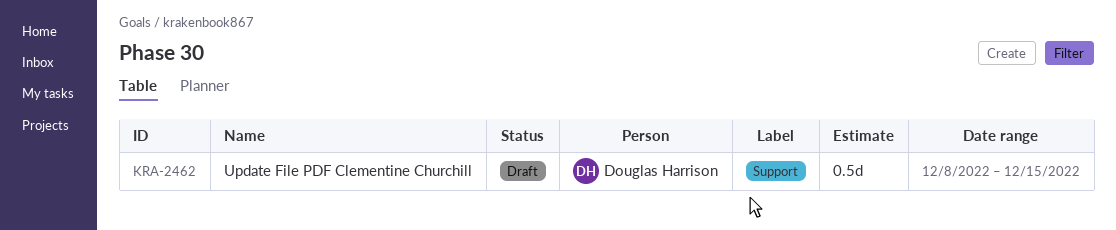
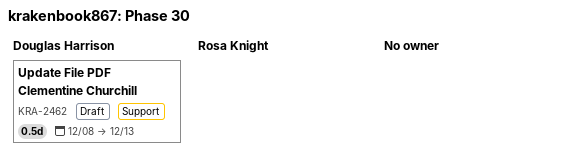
KRA-2462, due: Dec 15 -> Dec 13

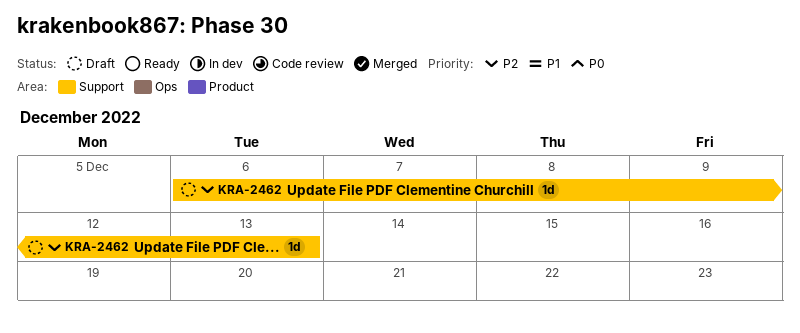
KRA-2462, estimate: 0.5d -> 1d
KRA-2462, start: Dec 8 -> Dec 6

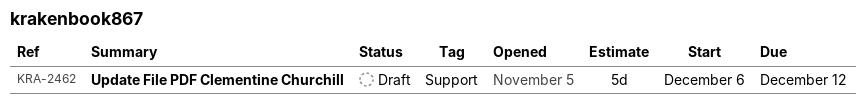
KRA-2462, estimate: 1d -> 5d
KRA-2462, due: Dec 13 -> Dec 12

